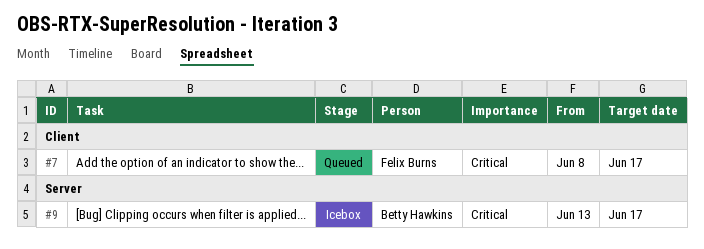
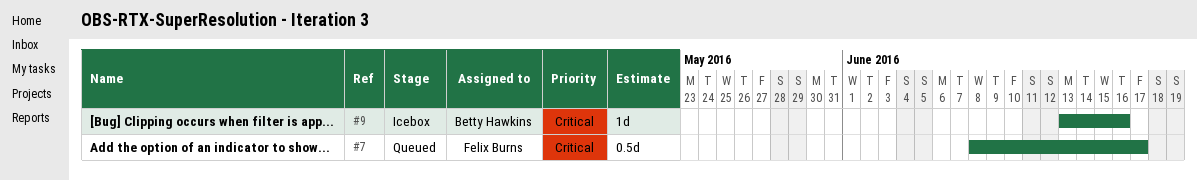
#9, due: Jun 17 -> Jun 16

